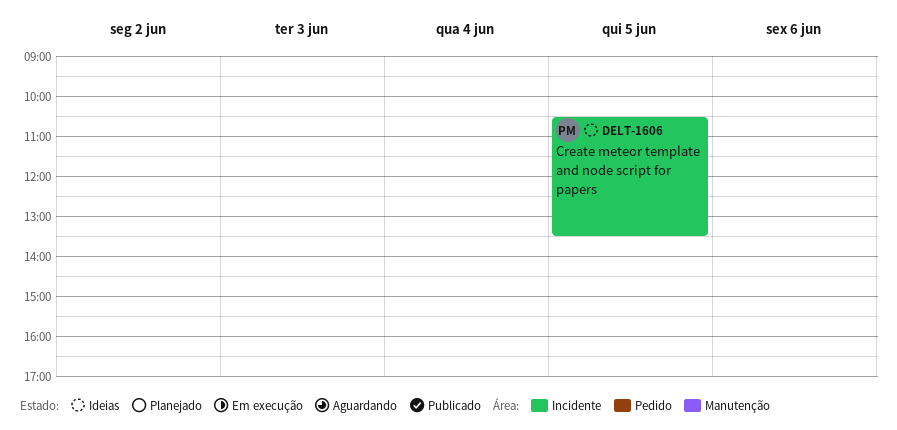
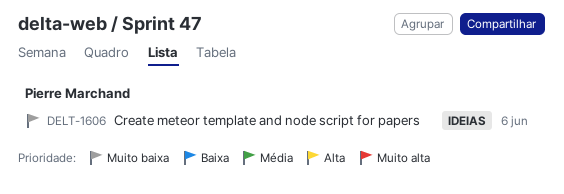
DELT-1606, day: Jun 5 -> Jun 6

